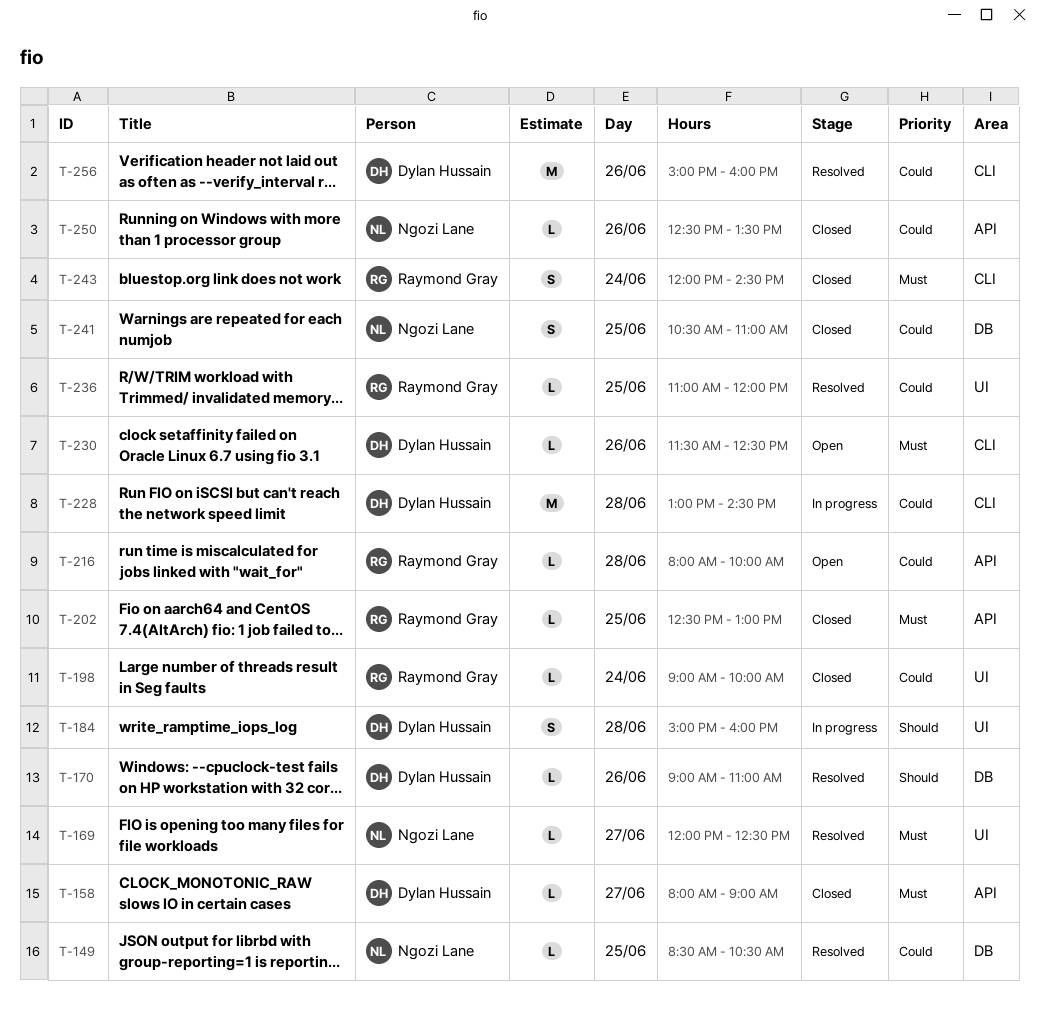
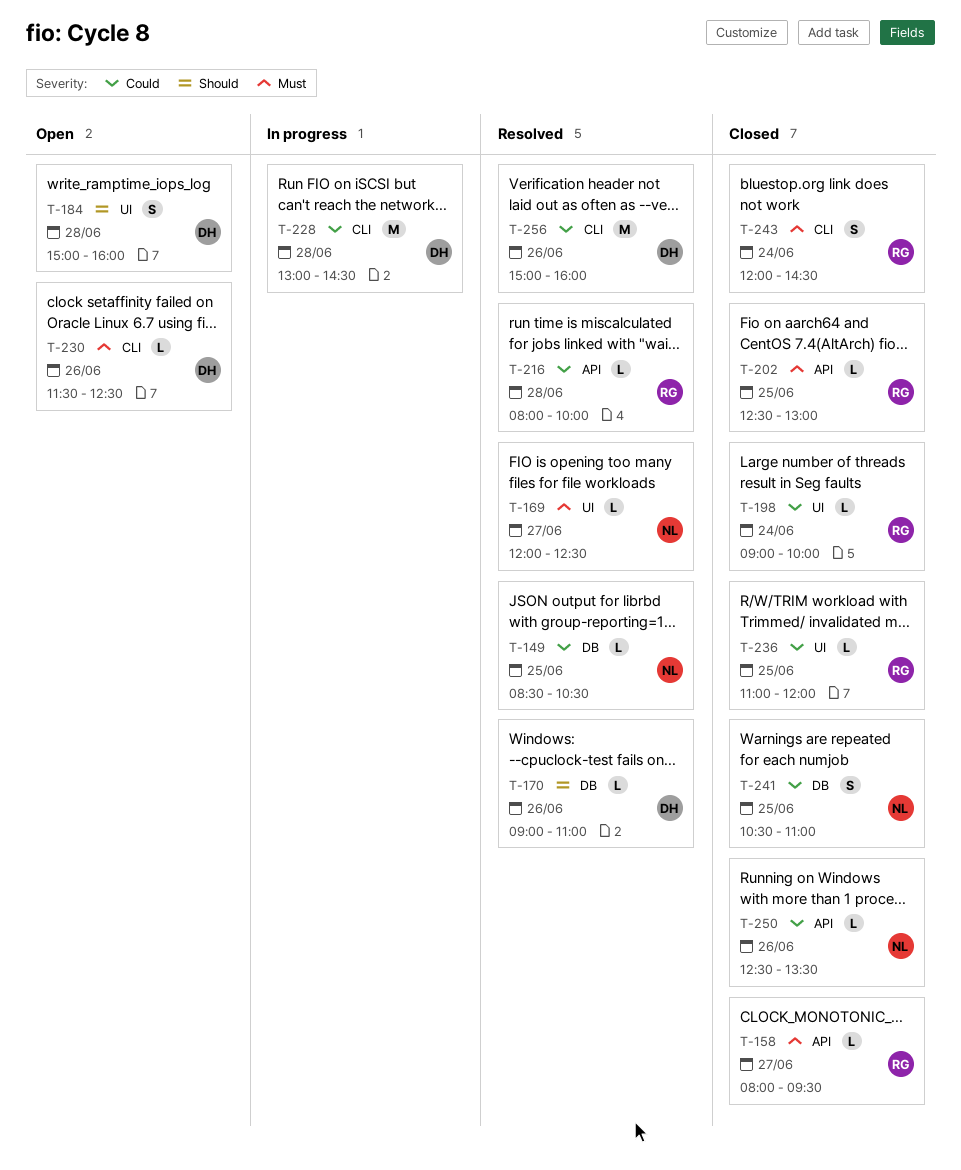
T-158, owner: Dylan Hussain -> Raymond Gray
T-158, ends: 09:00 -> 09:30
T-184, status: In progress -> Open
T-216, status: Open -> Resolved
T-236, status: Resolved -> Closed

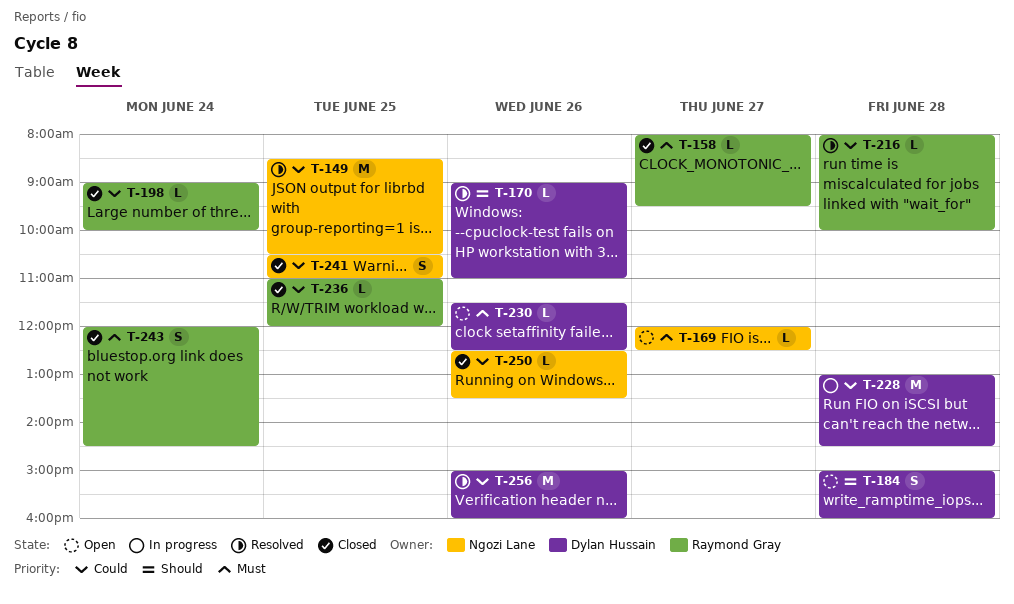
T-149, estimate: L -> M
T-169, status: Resolved -> Open
T-202: present -> none

